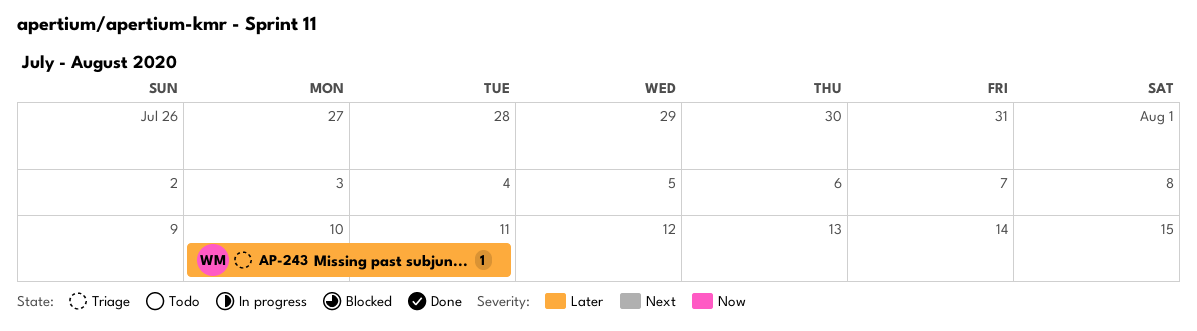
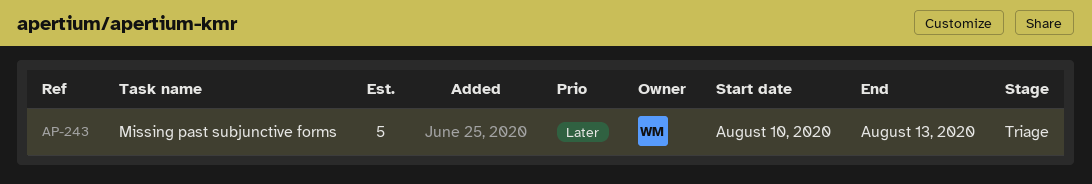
AP-243, estimate: 1 -> 5
AP-243, due: Aug 11 -> Aug 13

